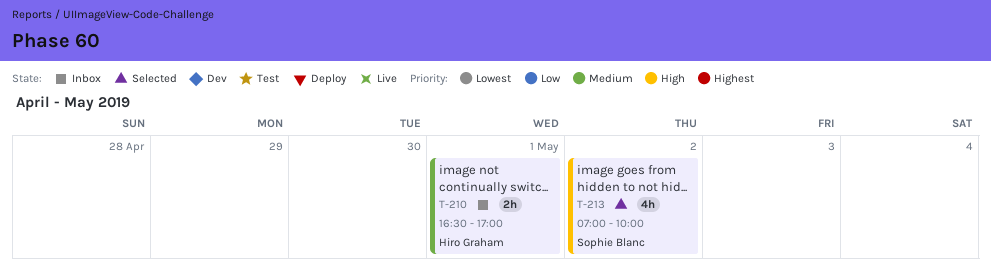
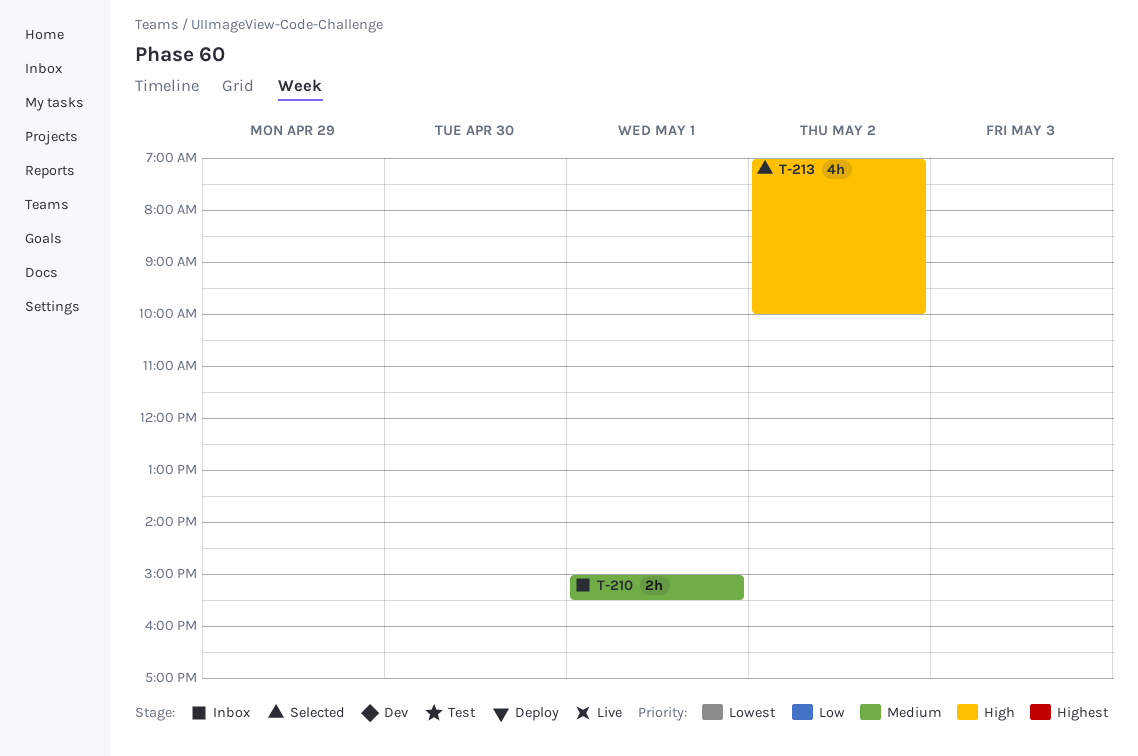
T-210, begins: 16:30 -> 15:00
T-210, ends: 17:00 -> 15:30

